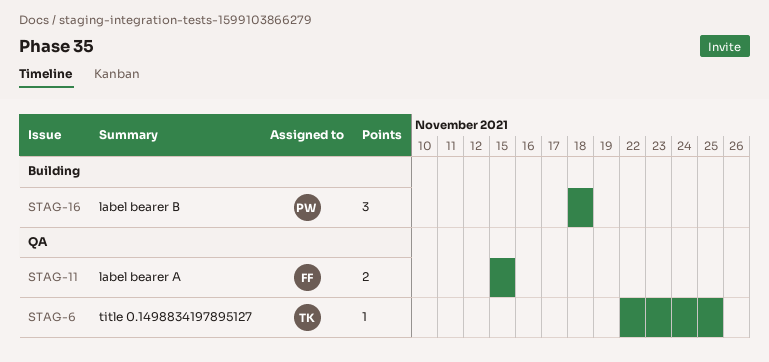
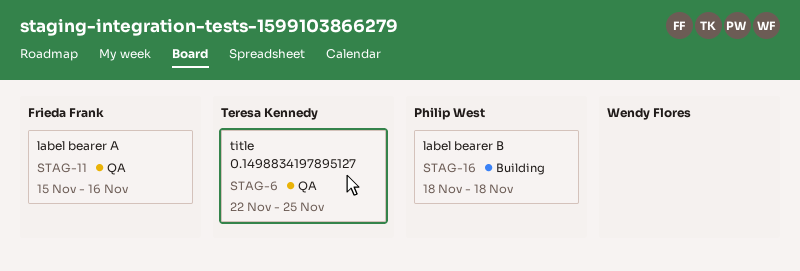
STAG-11, due: Nov 15 -> Nov 16

